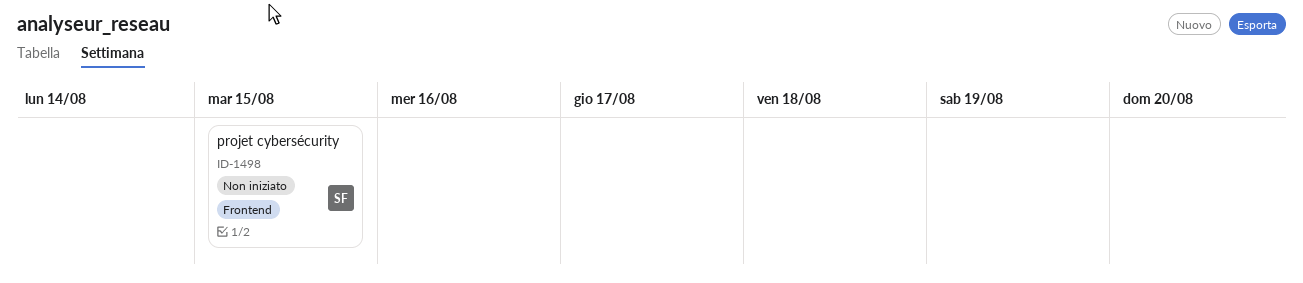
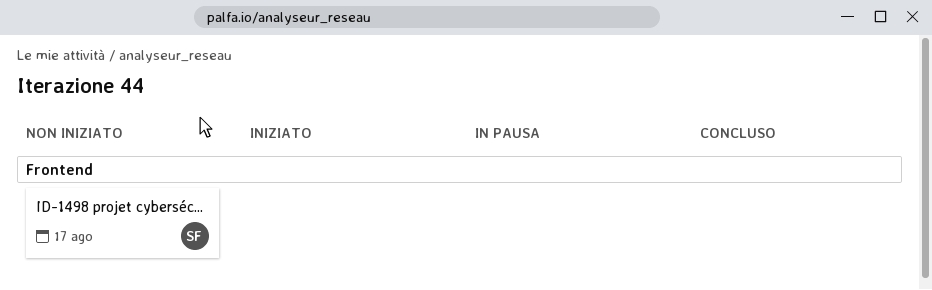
ID-1498, due: Aug 15 -> Aug 17

